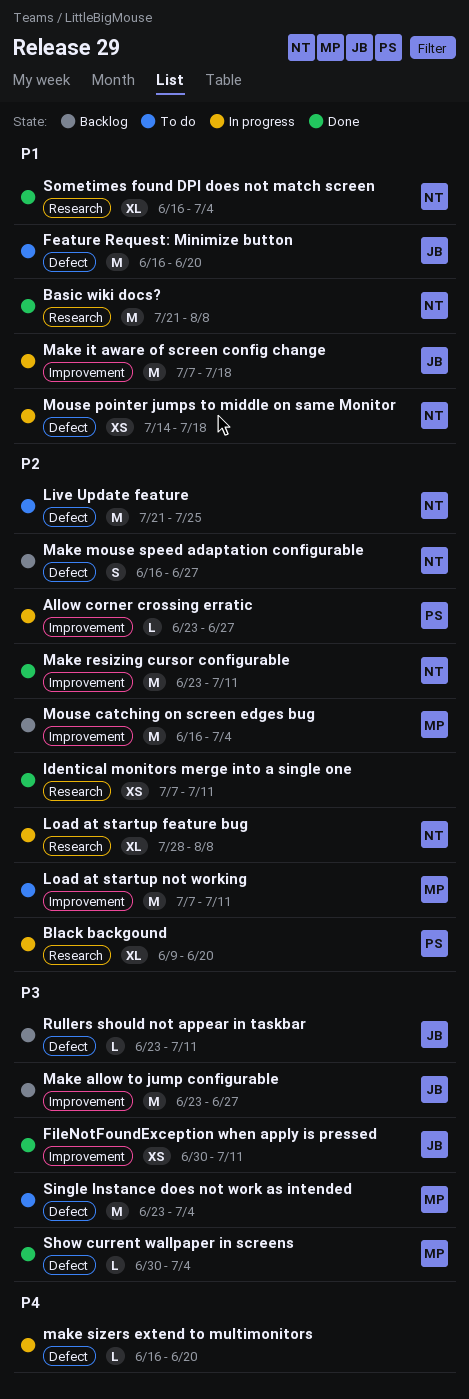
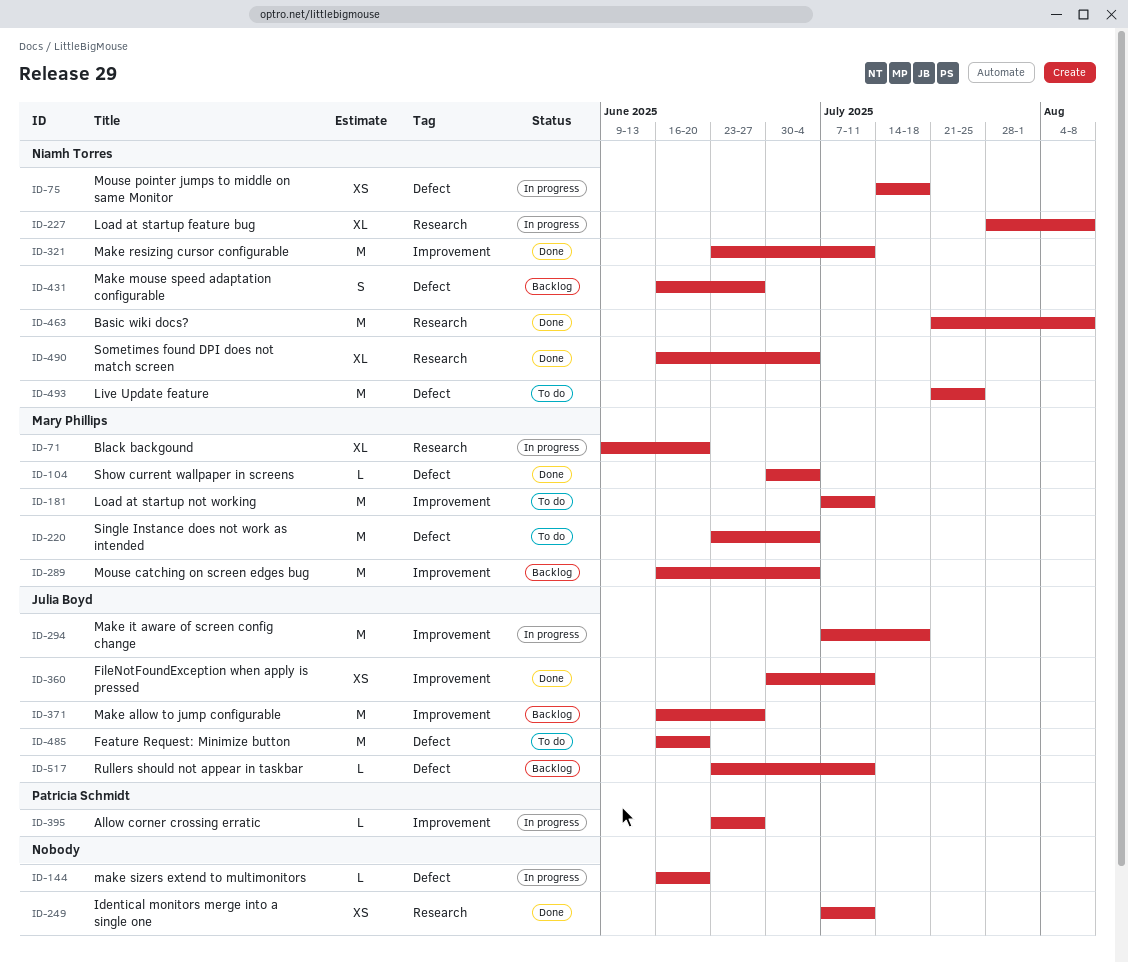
Black backgound, owner: Patricia Schmidt -> Mary Phillips
Make allow to jump configurable, start: Jun 23 -> Jun 16

